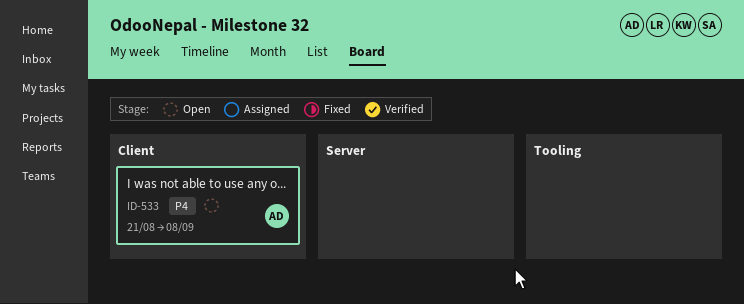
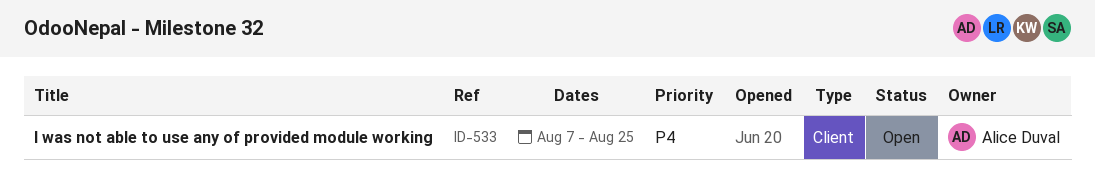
ID-533, start: Aug 21 -> Aug 7
ID-533, due: Sep 8 -> Aug 25

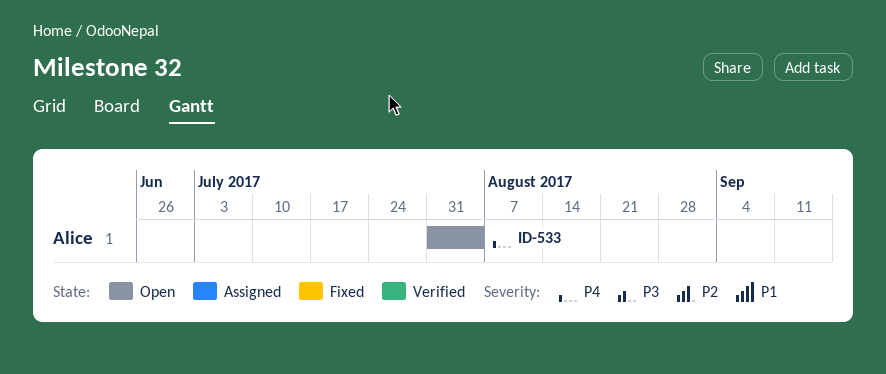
ID-533, start: Aug 7 -> Jul 31
ID-533, due: Aug 25 -> Aug 4

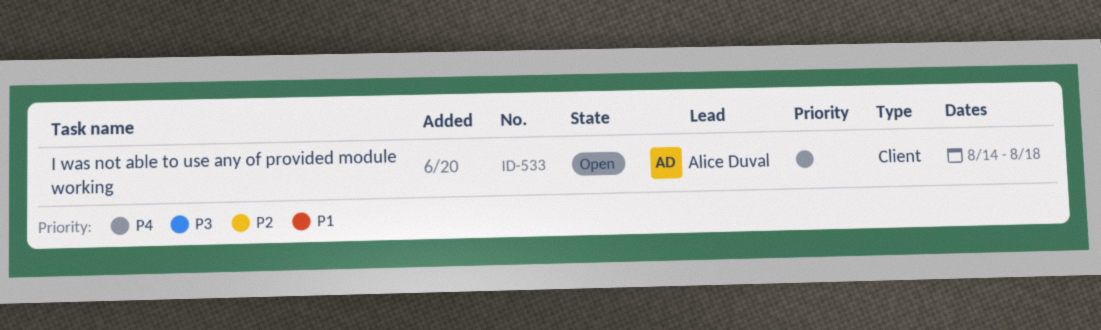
ID-533, start: Jul 31 -> Aug 14
ID-533, due: Aug 4 -> Aug 18

